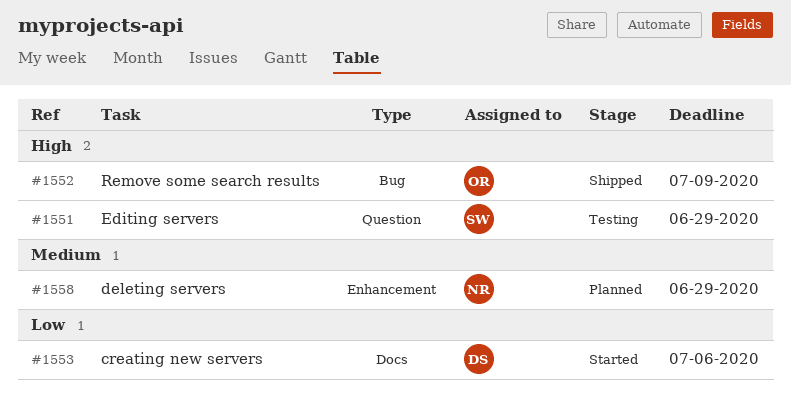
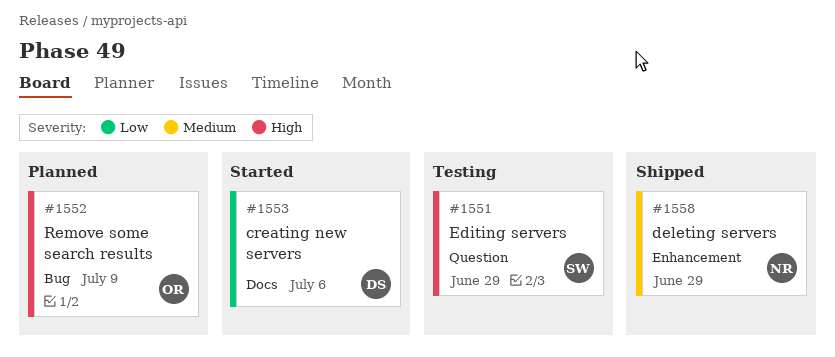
#1552, status: Shipped -> Planned
#1558, status: Planned -> Shipped

